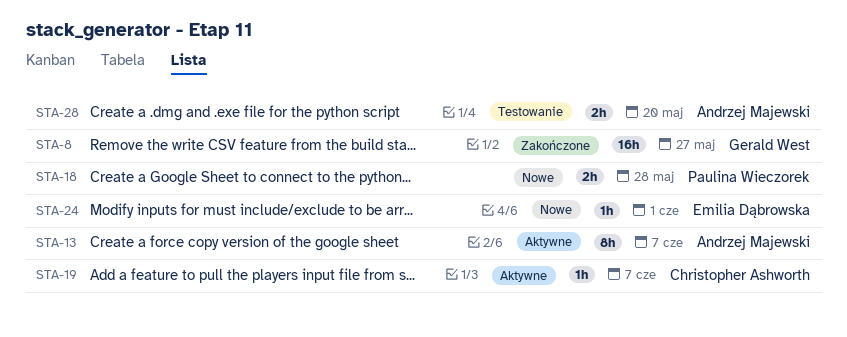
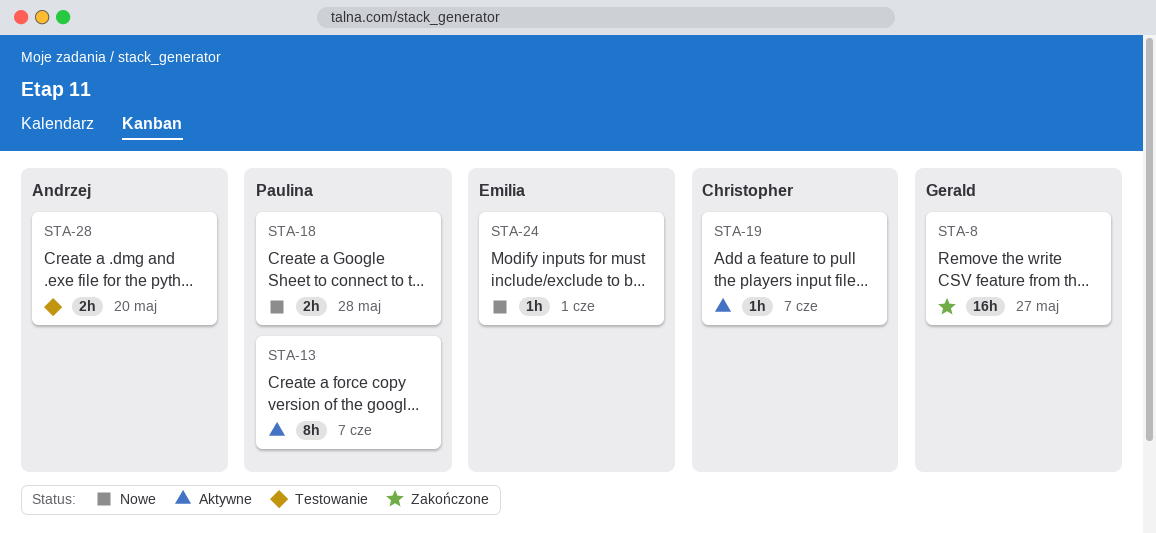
STA-13, owner: Andrzej Majewski -> Paulina Wieczorek

